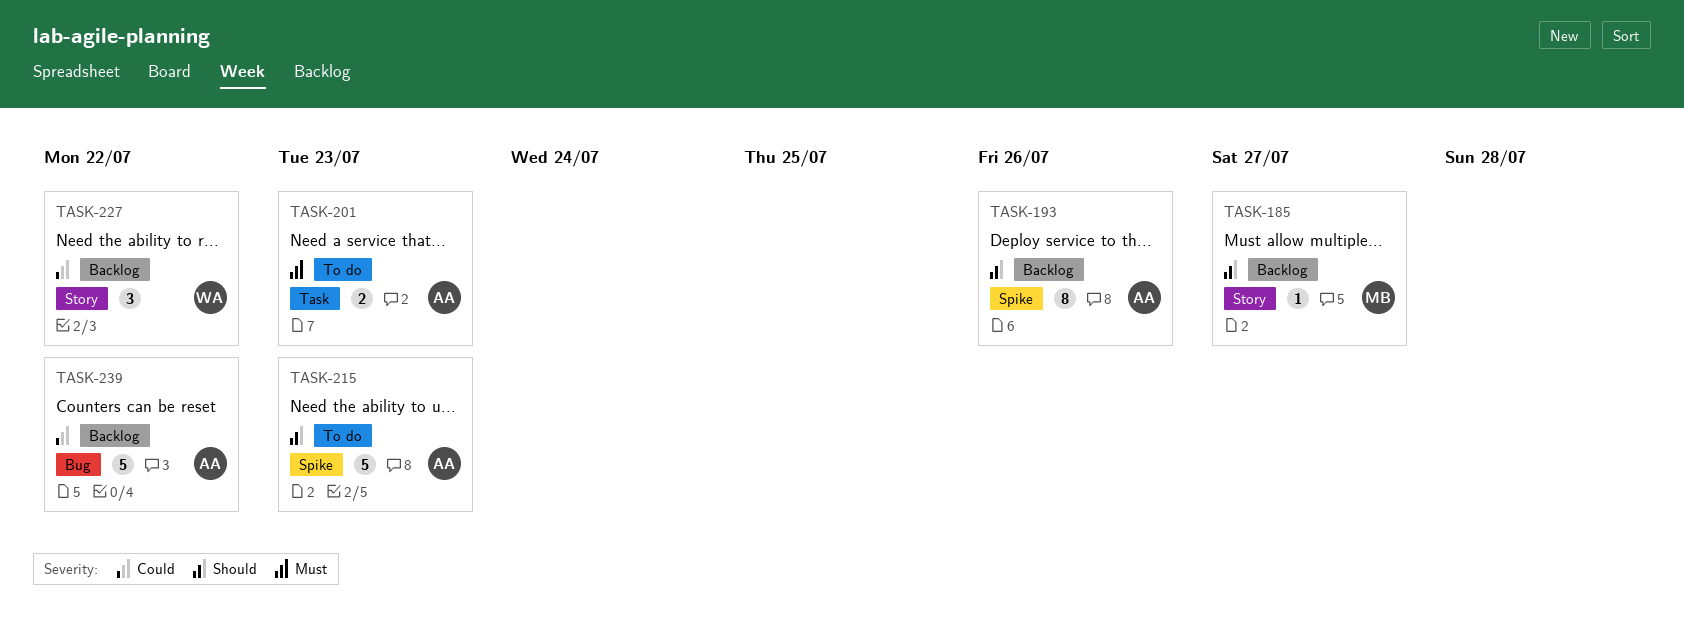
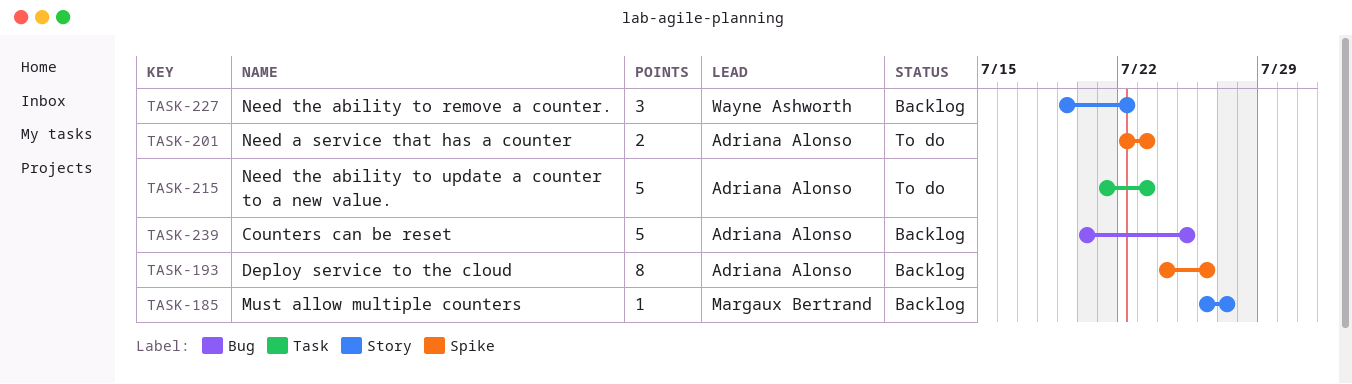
TASK-201, label: Task -> Spike
TASK-215, label: Spike -> Task
TASK-239, due: Jul 22 -> Jul 25

